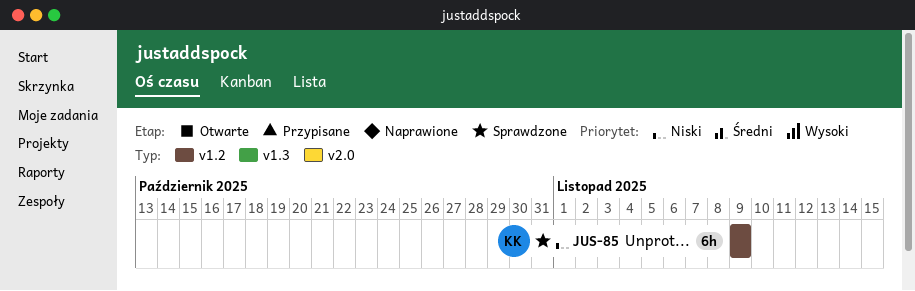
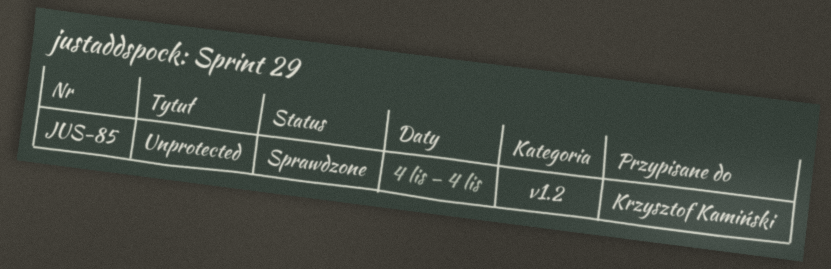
JUS-85, start: Nov 9 -> Nov 4
JUS-85, due: Nov 9 -> Nov 4

